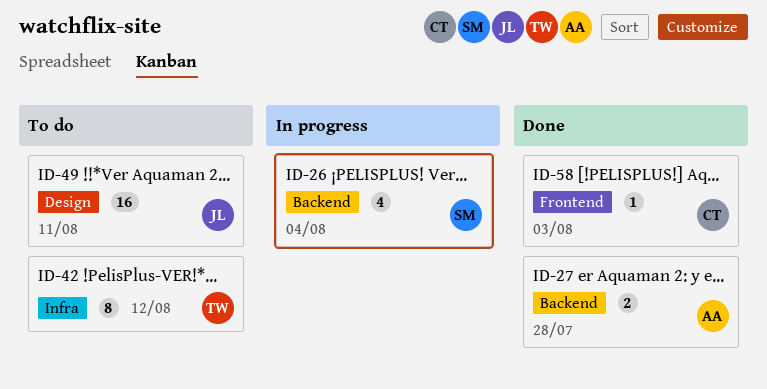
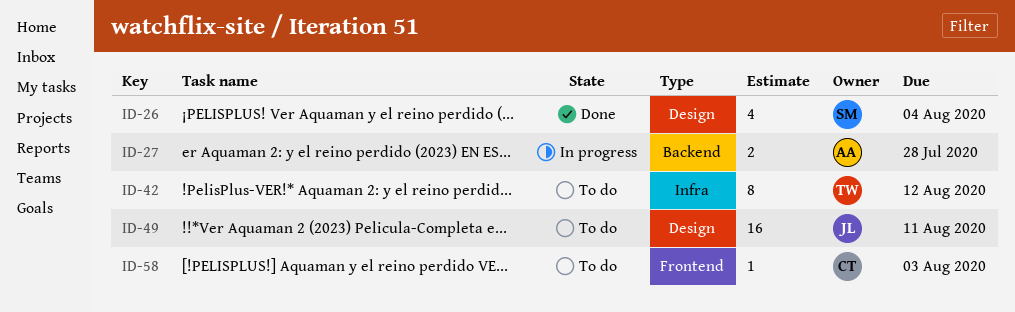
ID-26, status: In progress -> Done
ID-26, label: Backend -> Design
ID-27, status: Done -> In progress
ID-58, status: Done -> To do

